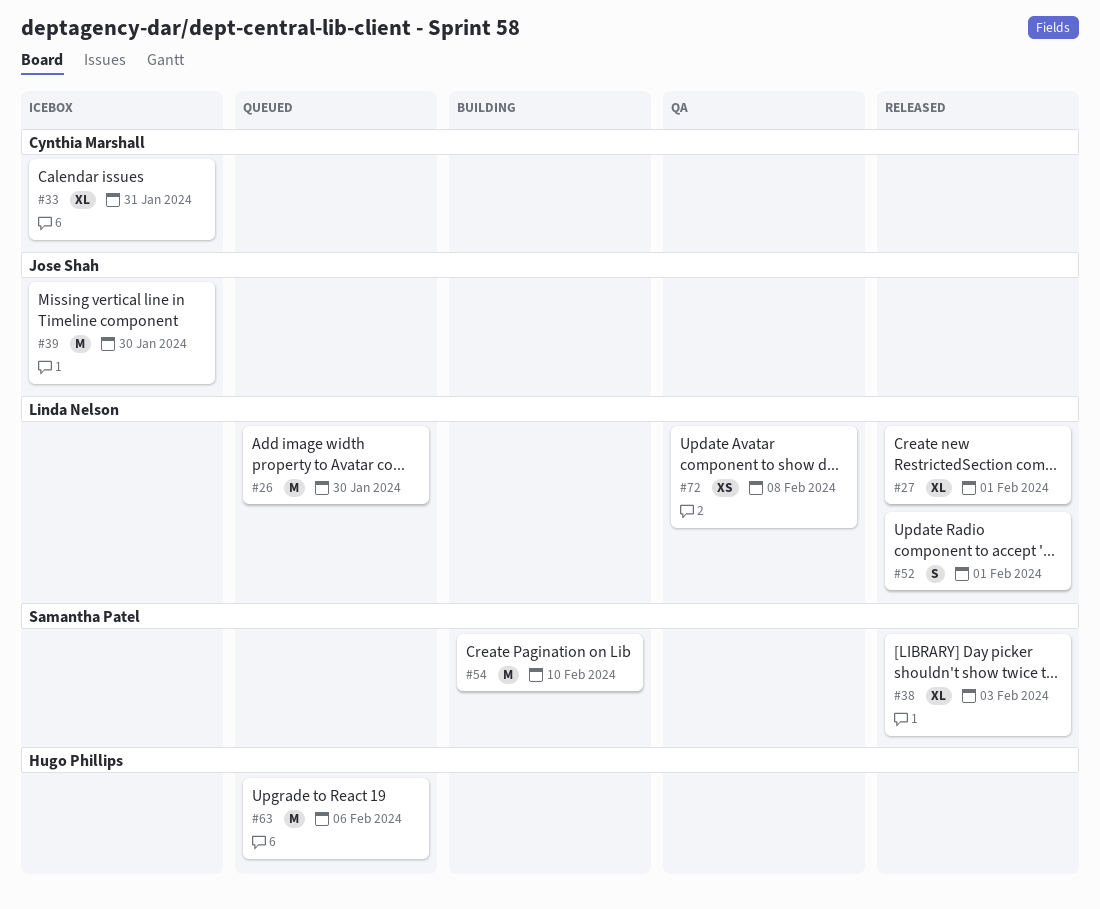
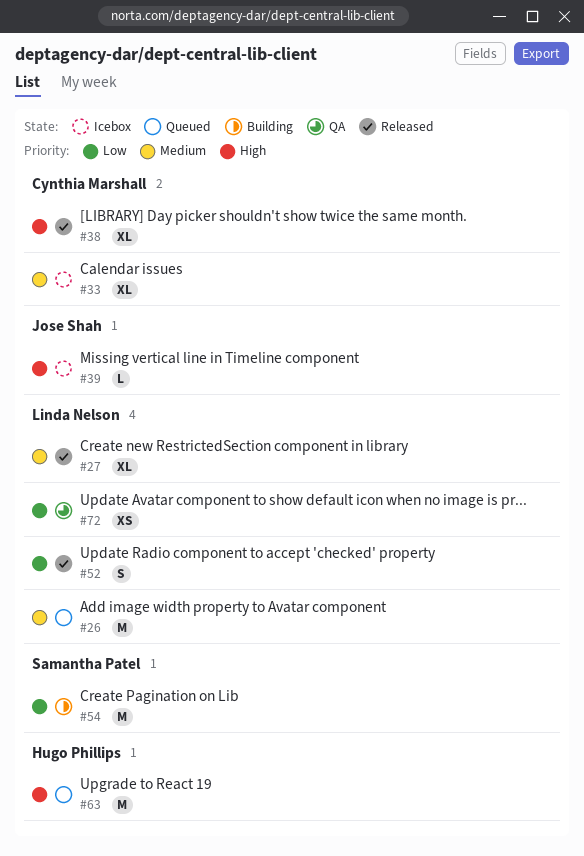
#38, owner: Samantha Patel -> Cynthia Marshall
#39, estimate: M -> L

